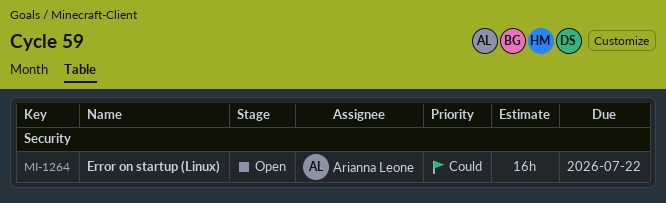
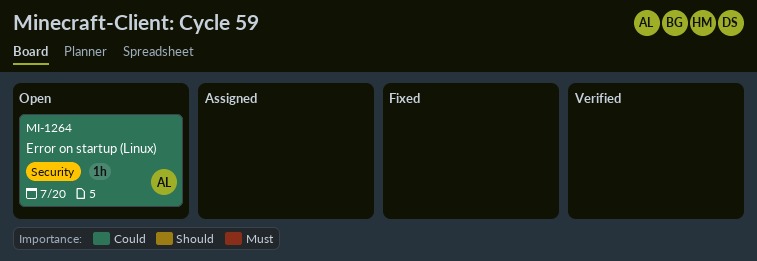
MI-1264, estimate: 16h -> 1h
MI-1264, due: Jul 22 -> Jul 20

